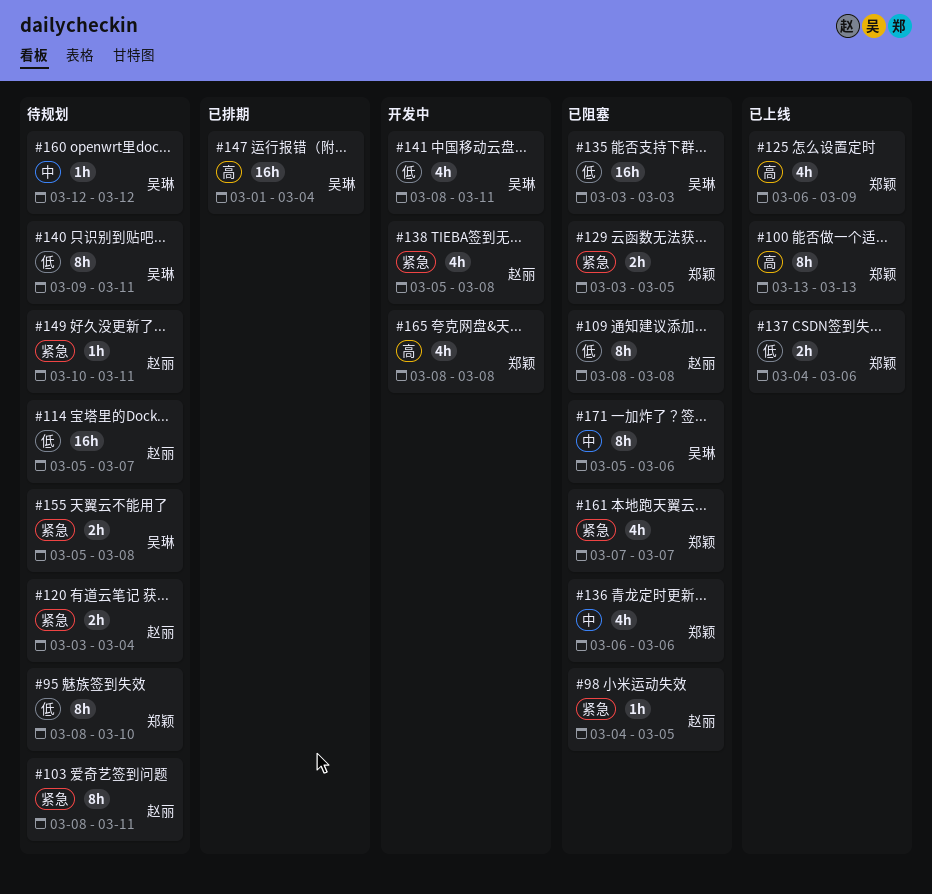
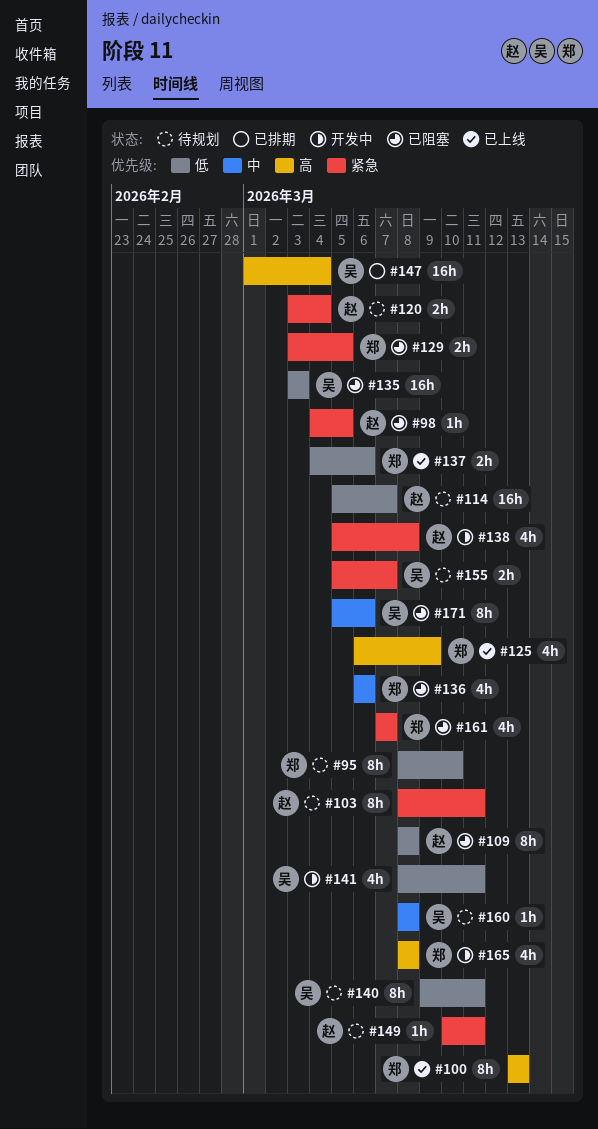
#155, due: Mar 8 -> Mar 7
#160, start: Mar 12 -> Mar 8
#160, due: Mar 12 -> Mar 8

